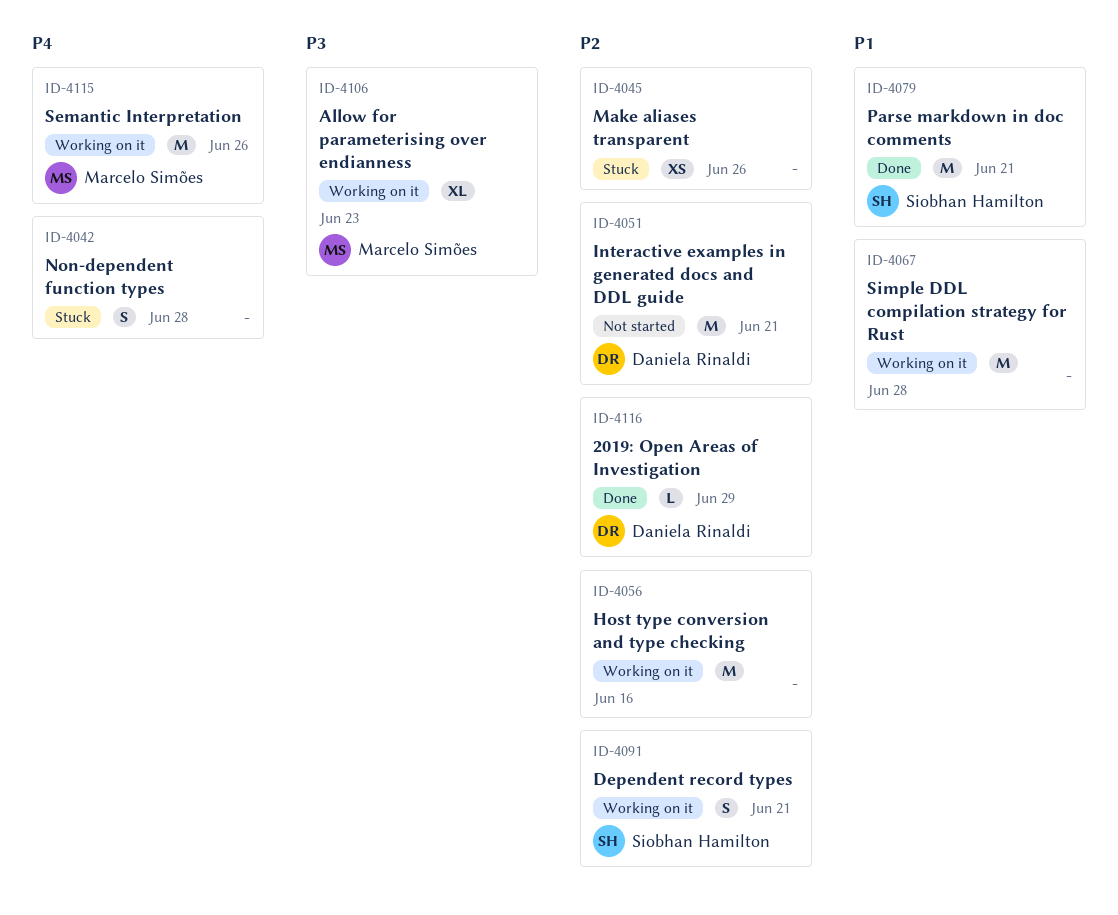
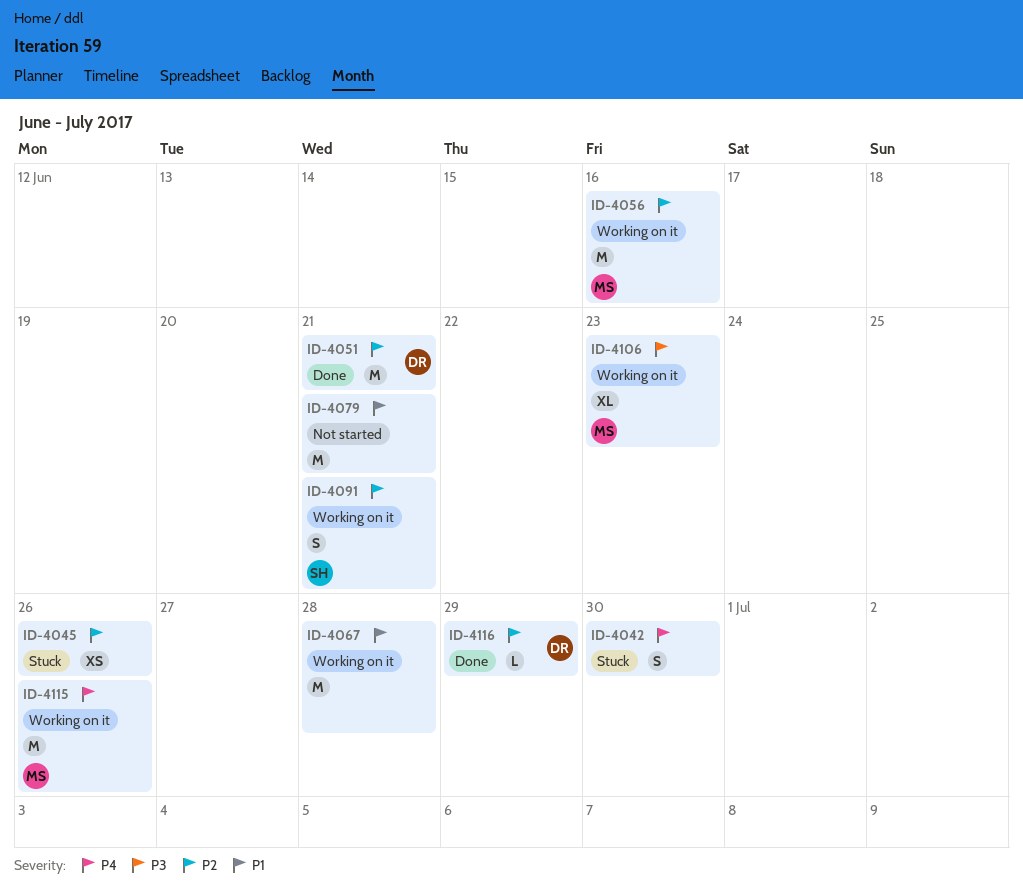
ID-4042, due: Jun 28 -> Jun 30
ID-4051, status: Not started -> Done
ID-4056, owner: none -> Marcelo Simões
ID-4079, status: Done -> Not started
ID-4079, owner: Siobhan Hamilton -> none

